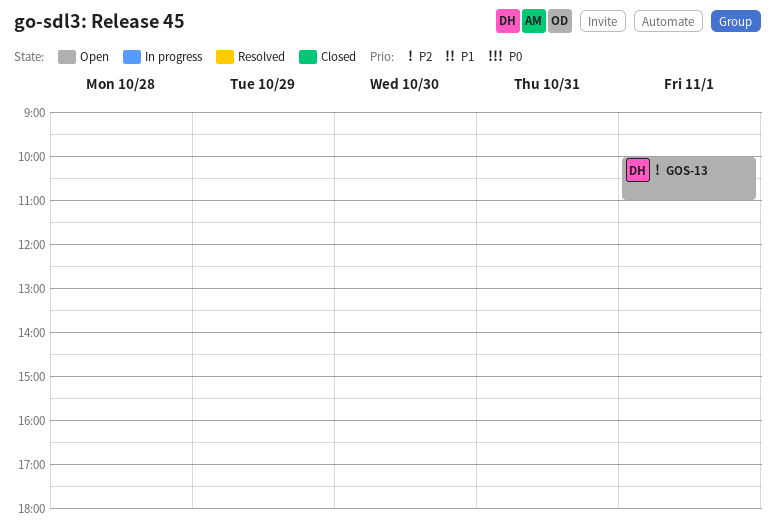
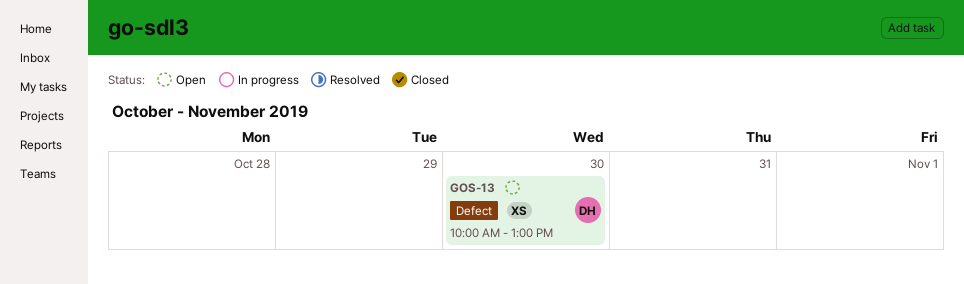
GOS-13, day: Nov 1 -> Oct 30
GOS-13, ends: 11:00 -> 13:00

